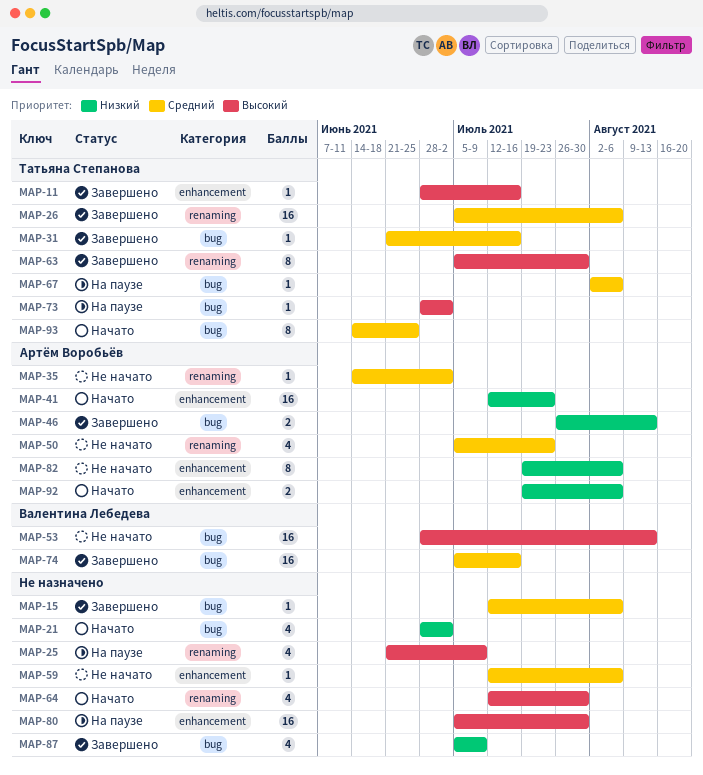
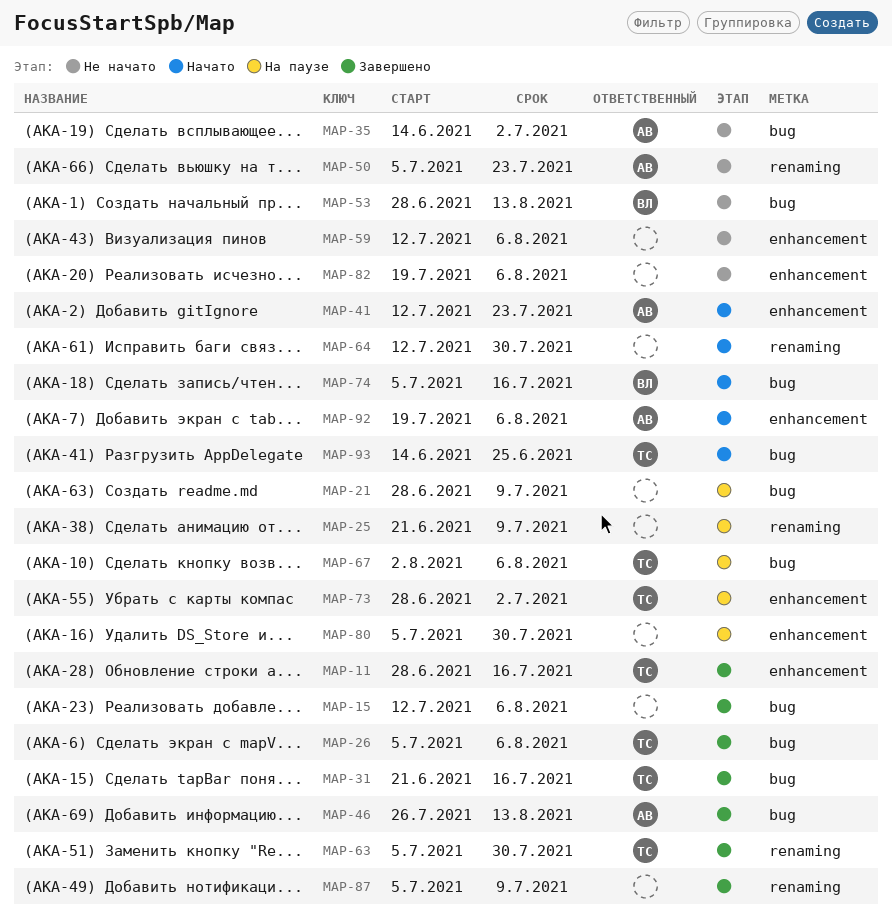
MAP-21, status: Начато -> На паузе
MAP-21, due: Jul 2 -> Jul 9
MAP-26, label: renaming -> bug
MAP-35, label: renaming -> bug
MAP-73, label: bug -> enhancement
MAP-74, status: Завершено -> Начато
MAP-82, owner: Артём Воробьёв -> none
MAP-87, label: bug -> renaming

